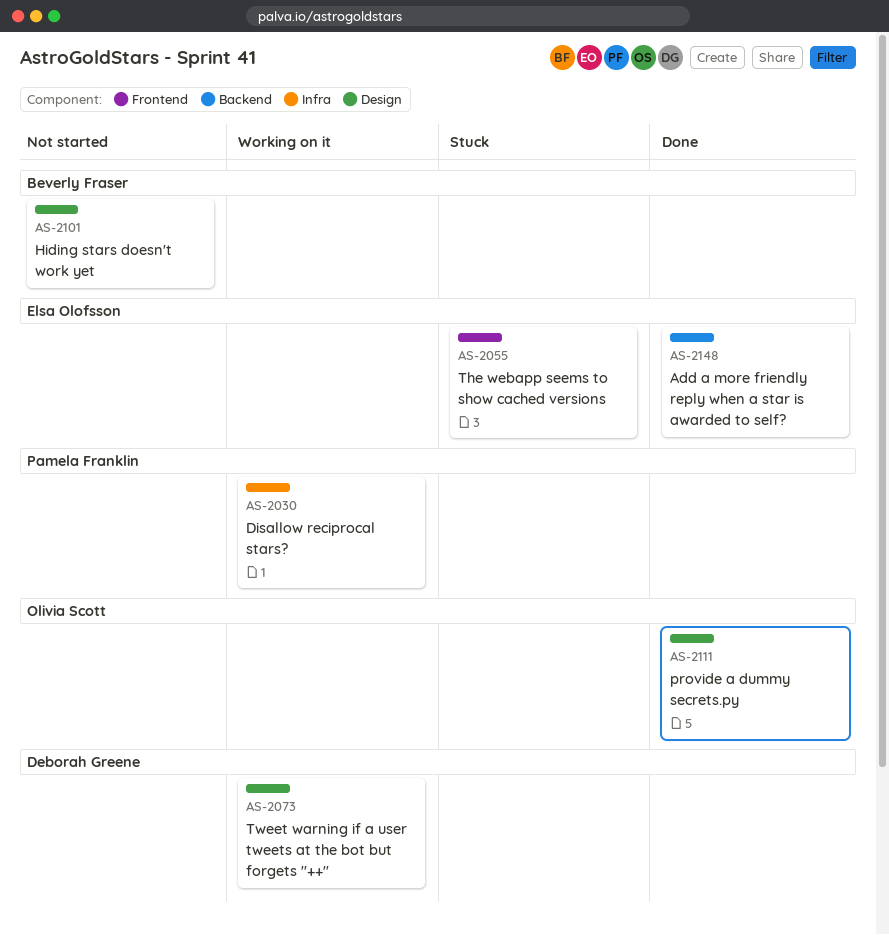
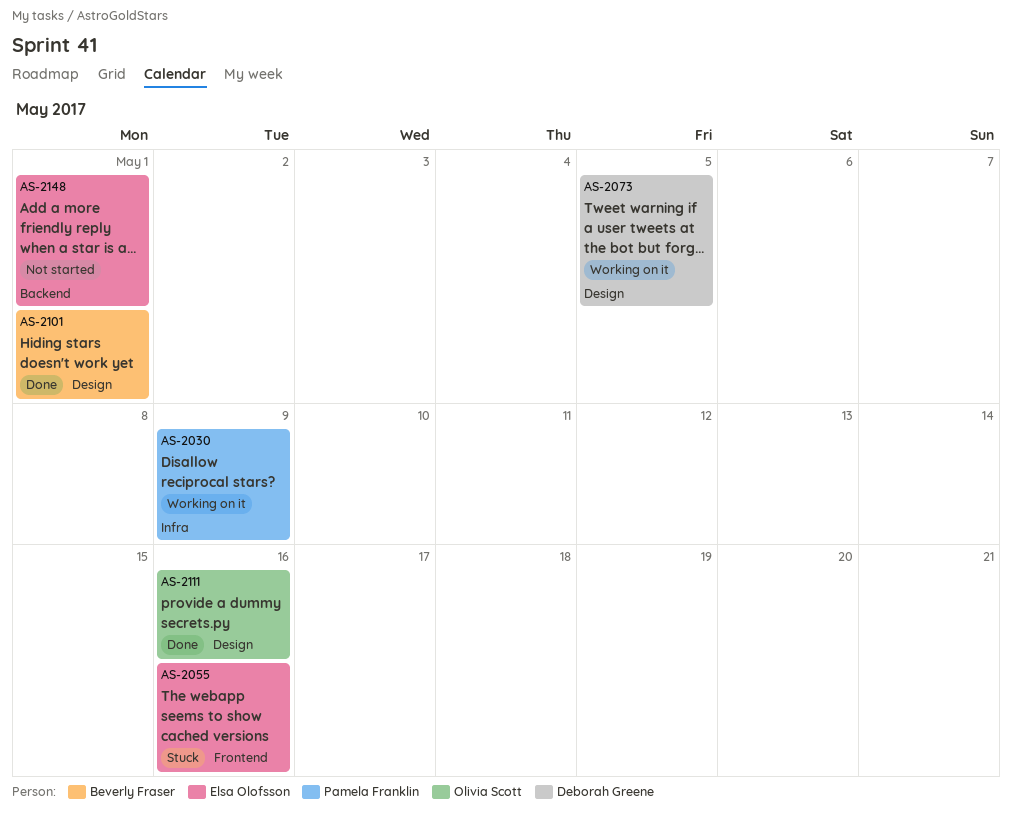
AS-2101, status: Not started -> Done
AS-2148, status: Done -> Not started

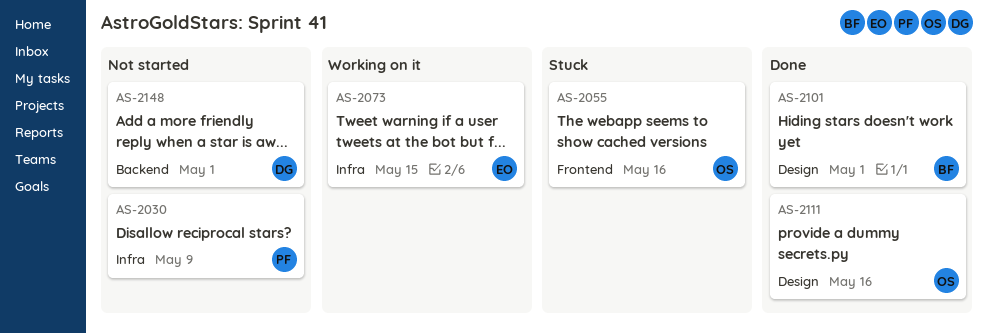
AS-2030, status: Working on it -> Not started
AS-2055, owner: Elsa Olofsson -> Olivia Scott
AS-2073, owner: Deborah Greene -> Elsa Olofsson
AS-2073, label: Design -> Infra
AS-2073, due: May 5 -> May 15
AS-2148, owner: Elsa Olofsson -> Deborah Greene

